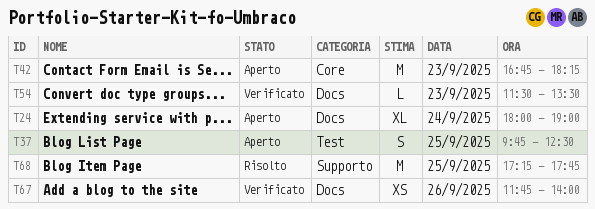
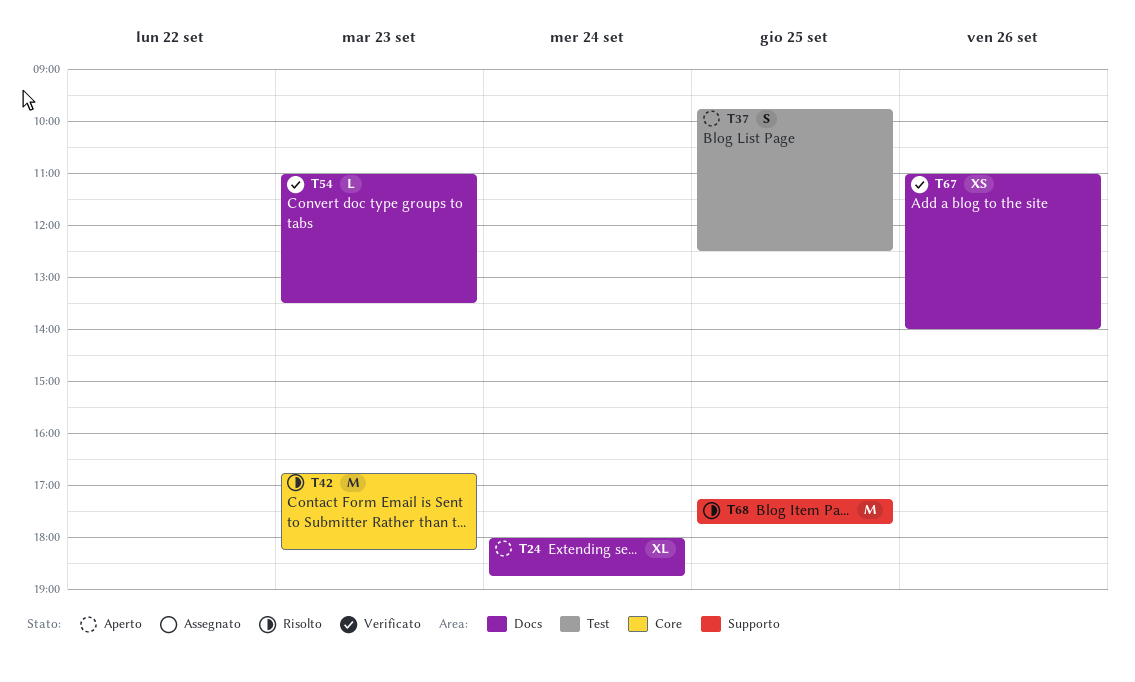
T24, ends: 19:00 -> 18:45
T42, status: Aperto -> Risolto
T54, begins: 11:30 -> 11:00
T67, begins: 11:45 -> 11:00

